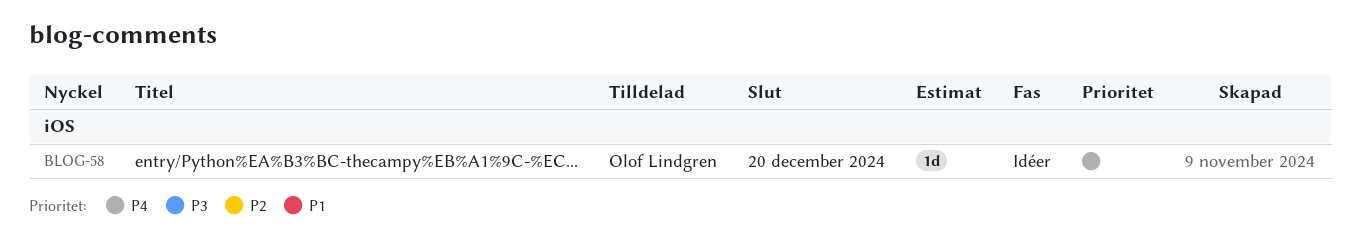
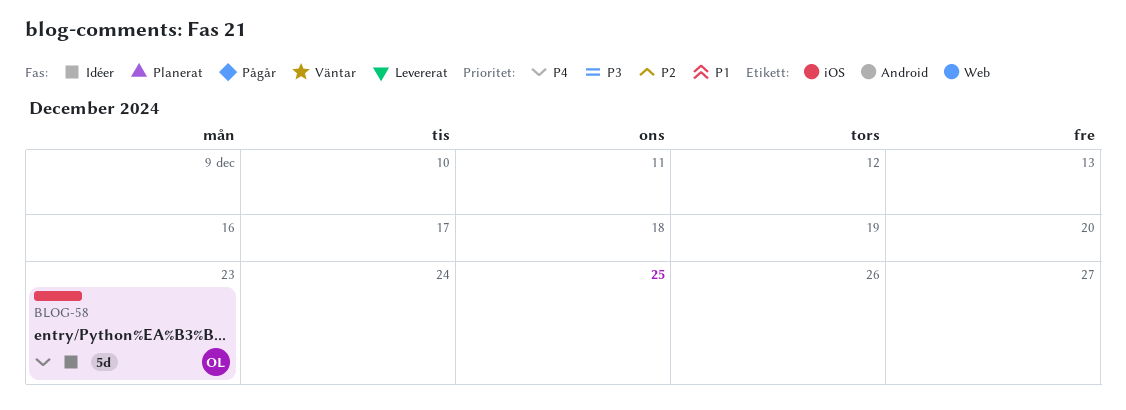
BLOG-58, estimate: 1d -> 5d
BLOG-58, due: Dec 20 -> Dec 23

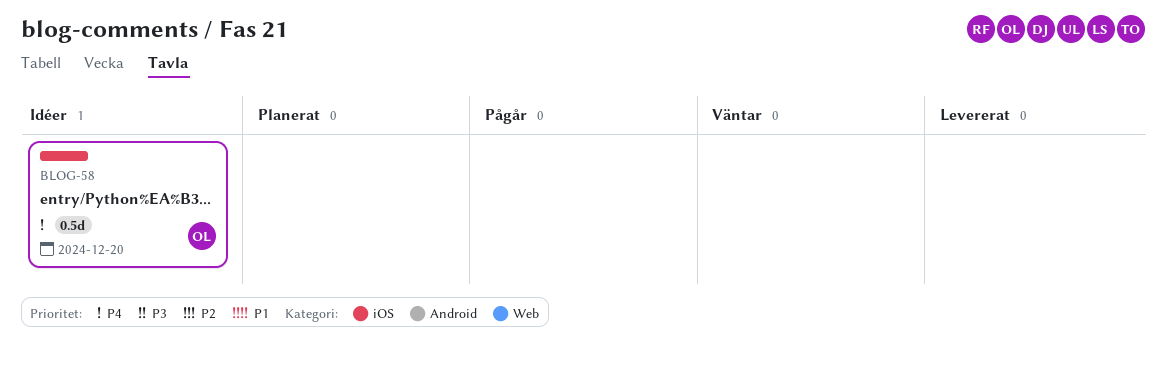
BLOG-58, estimate: 5d -> 0.5d
BLOG-58, due: Dec 23 -> Dec 20

